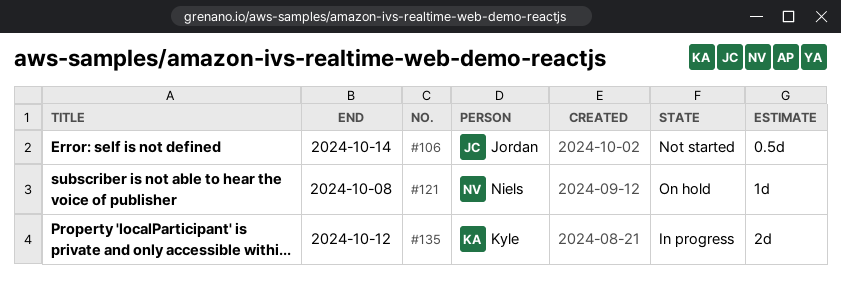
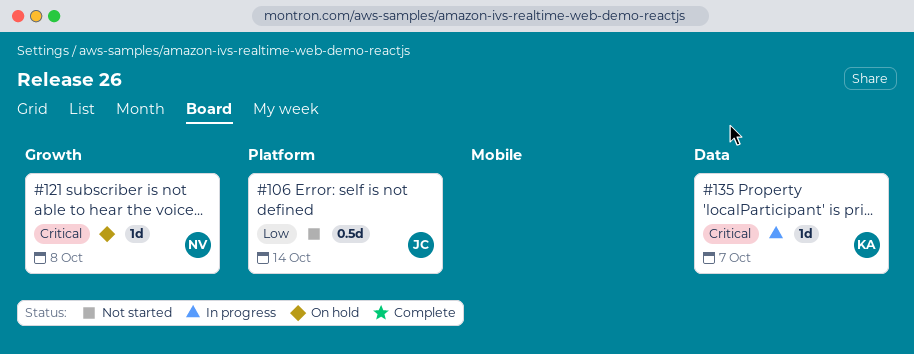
#135, estimate: 2d -> 1d
#135, due: Oct 12 -> Oct 7

